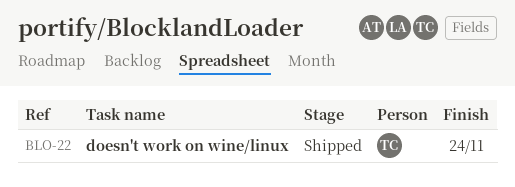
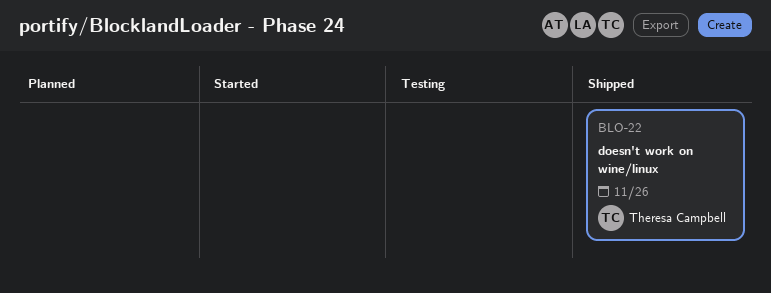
BLO-22, due: Nov 24 -> Nov 26

